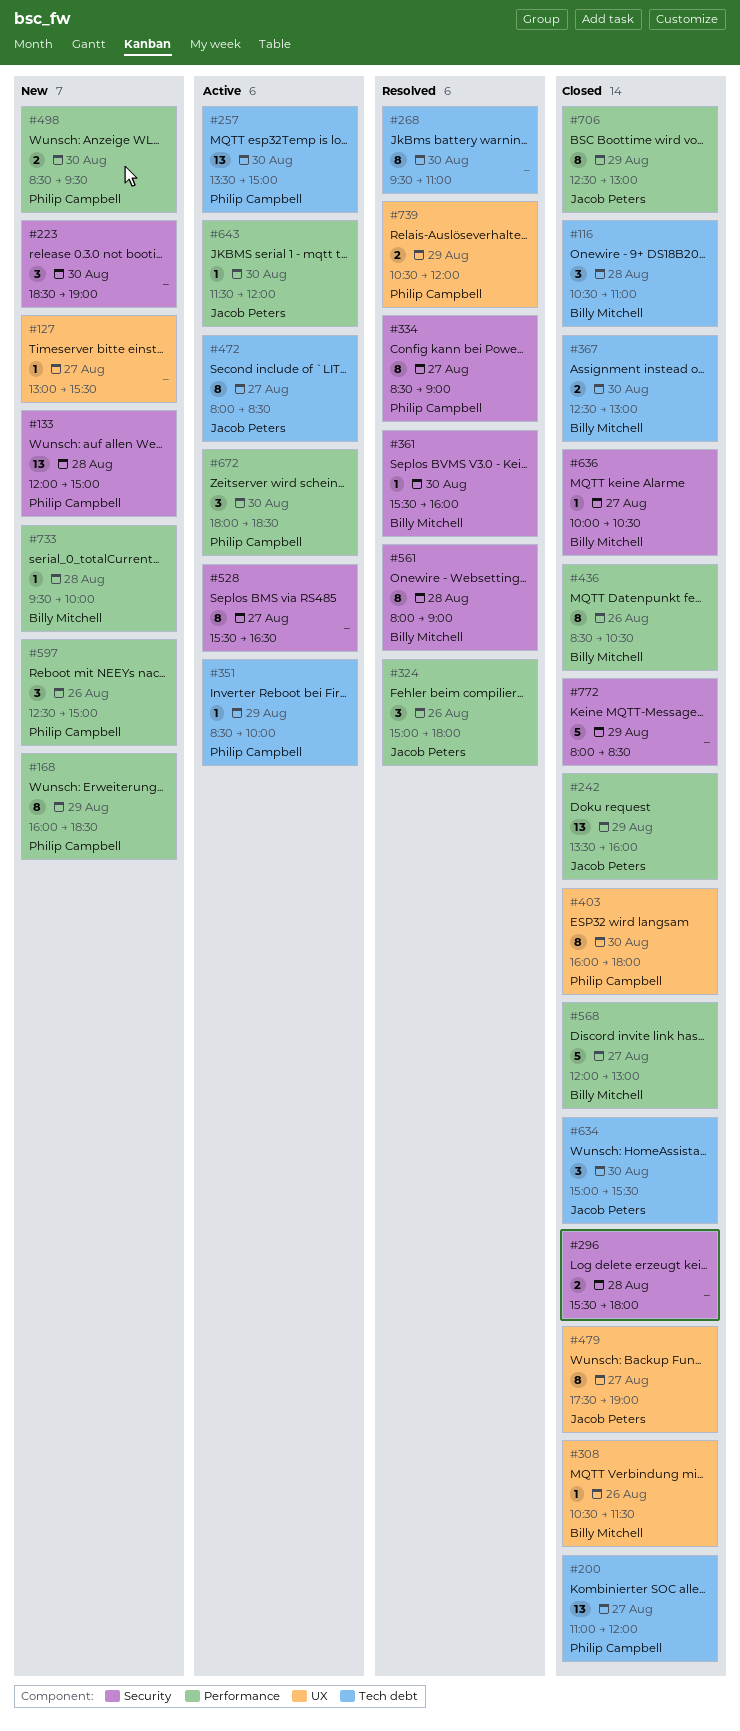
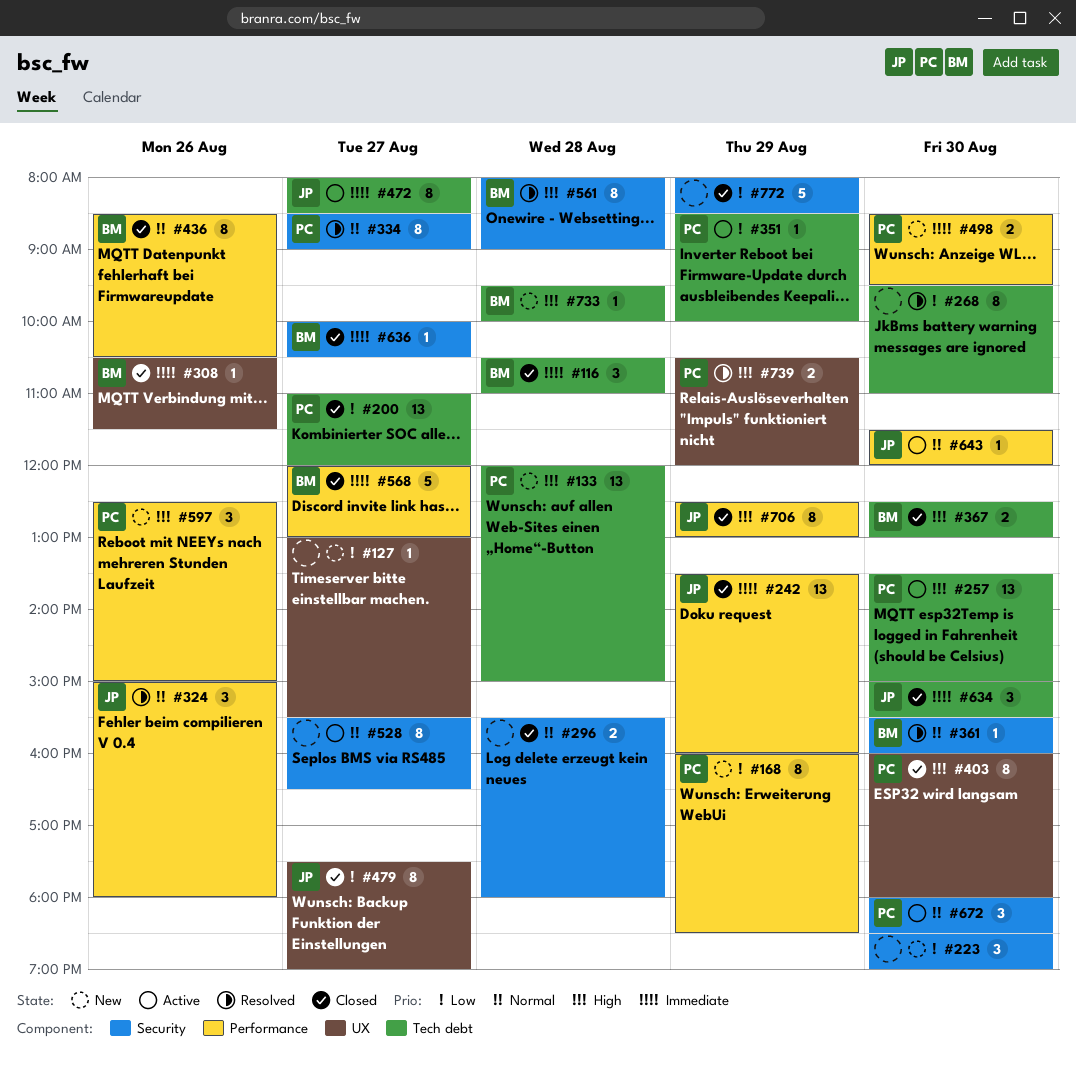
#133, label: Security -> Tech debt
#672, label: Performance -> Security
#733, label: Performance -> Tech debt

